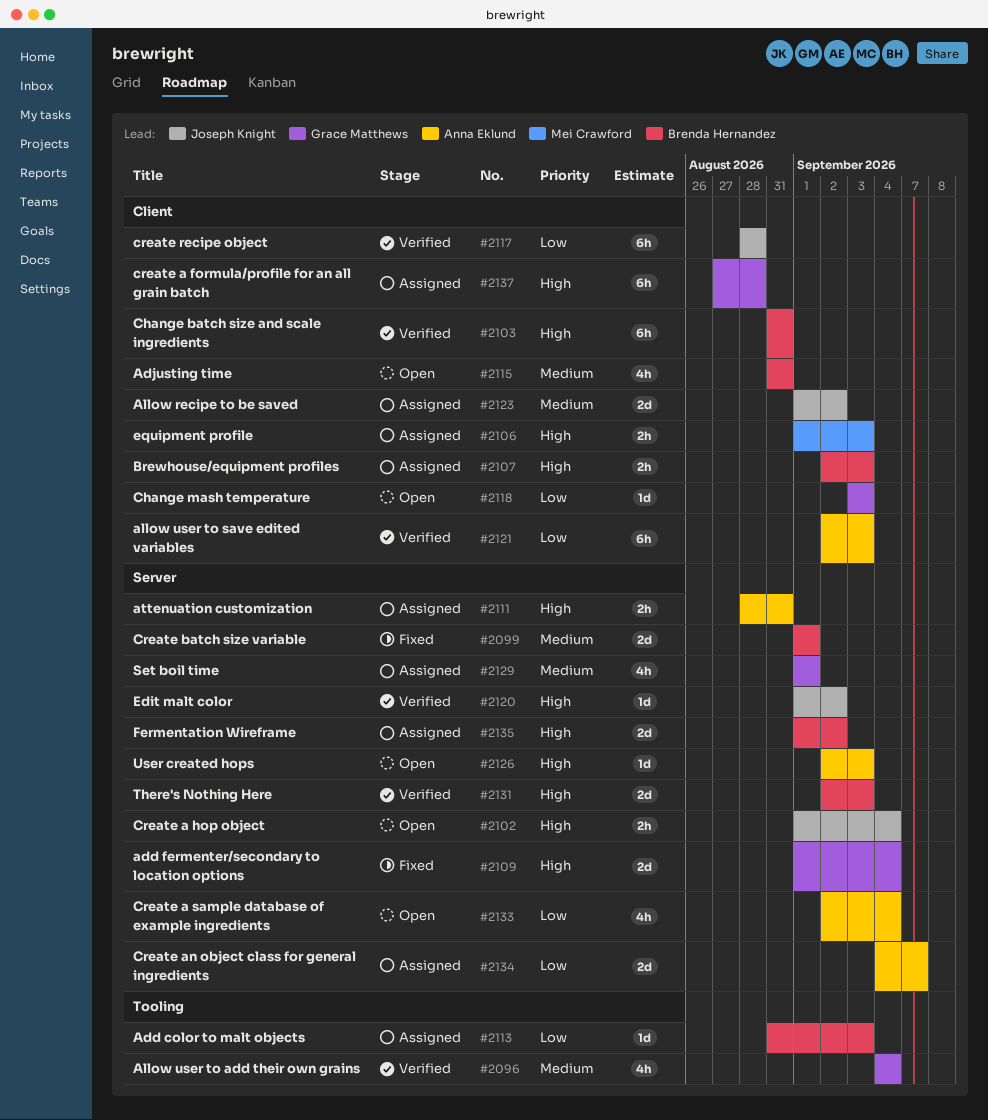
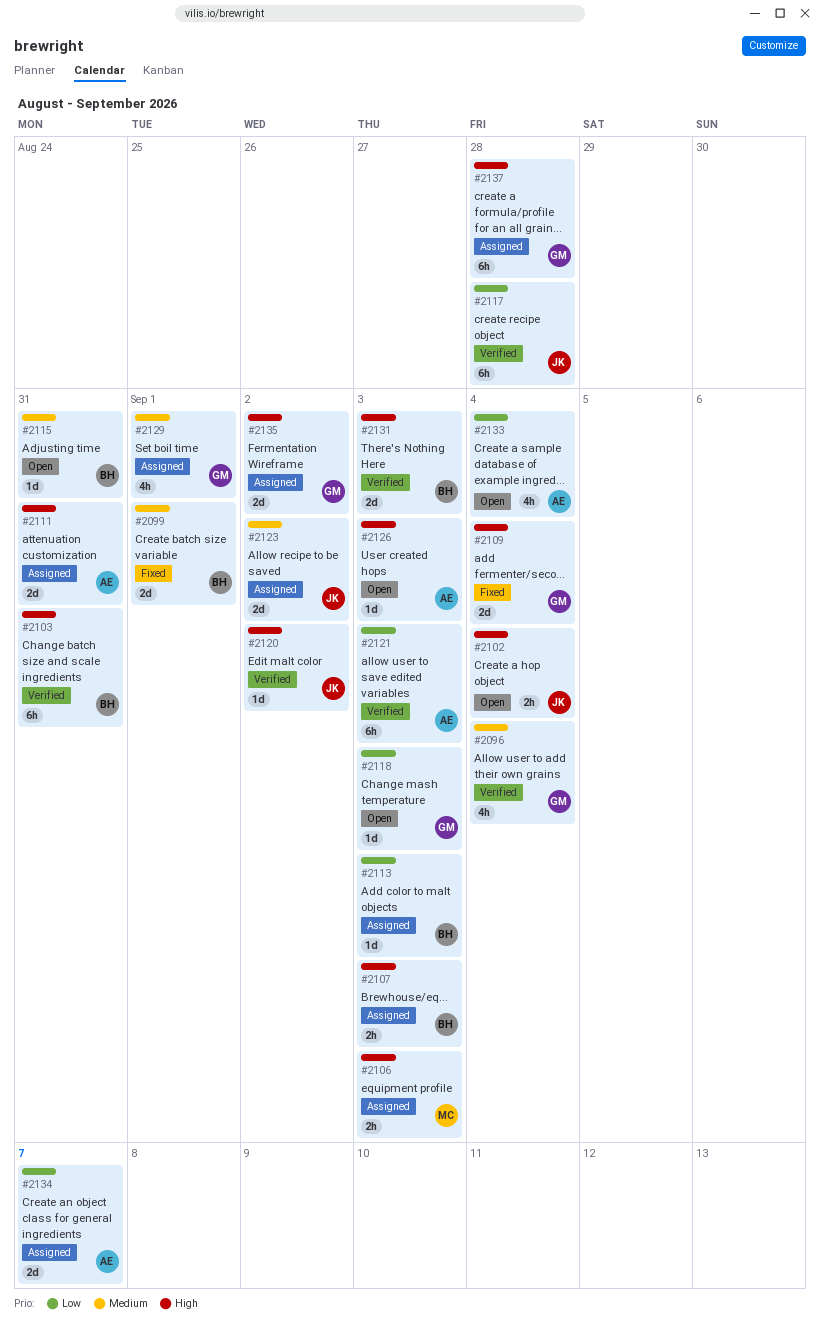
#2111, estimate: 2h -> 2d
#2115, estimate: 4h -> 1d
#2135, owner: Brenda Hernandez -> Grace Matthews

